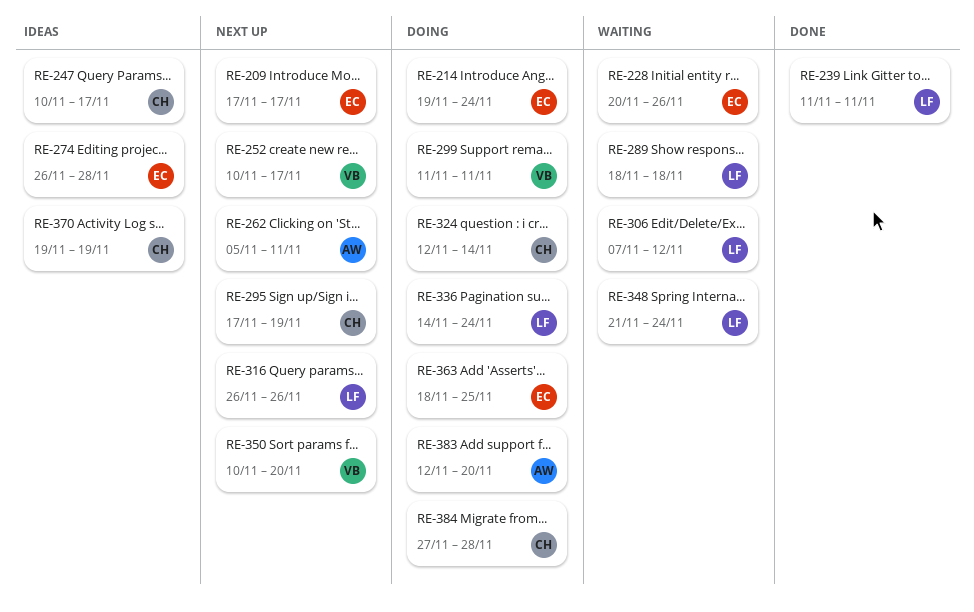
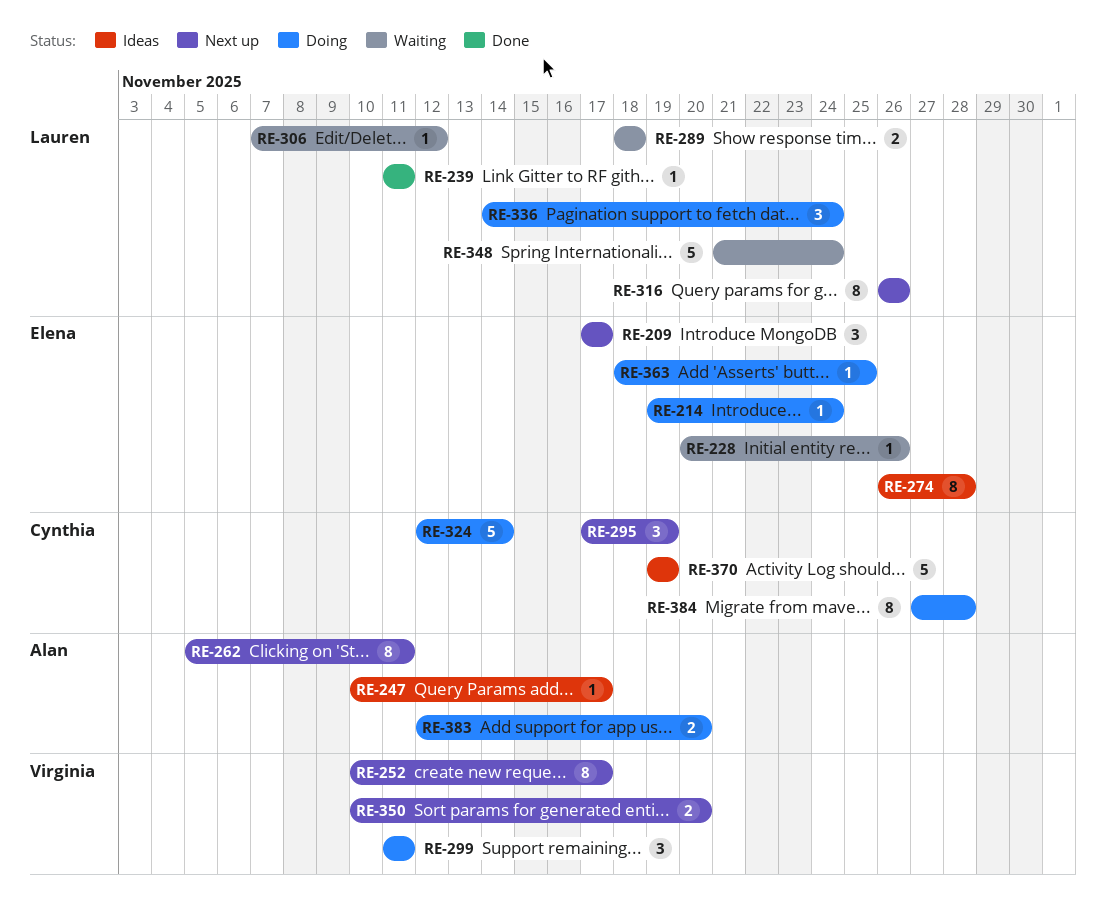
RE-247, owner: Cynthia -> Alan

